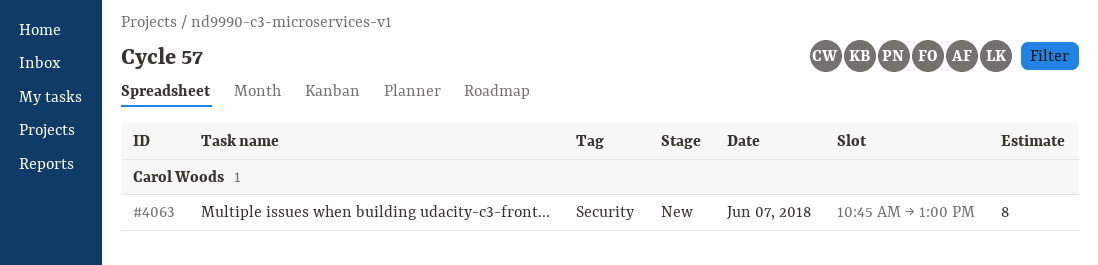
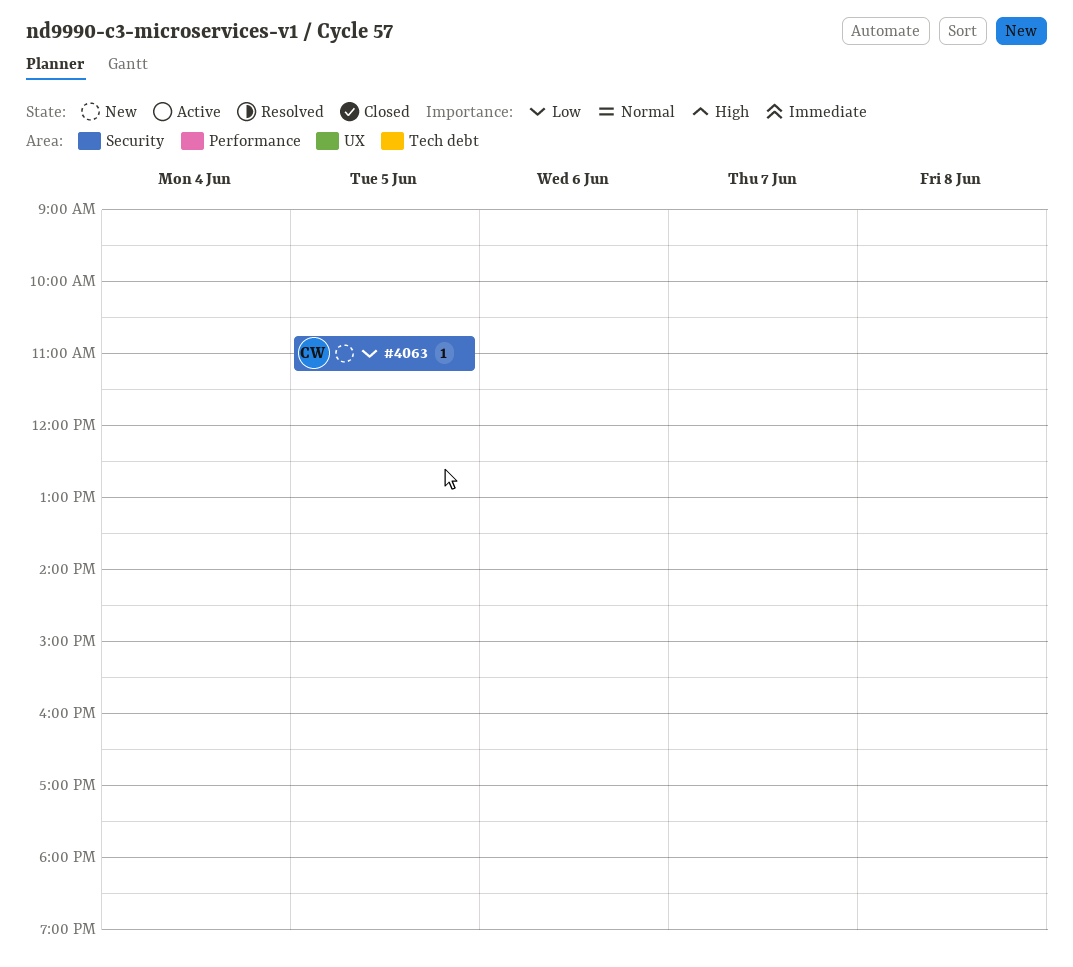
#4063, estimate: 8 -> 1
#4063, day: Jun 7 -> Jun 5
#4063, ends: 13:00 -> 11:15

